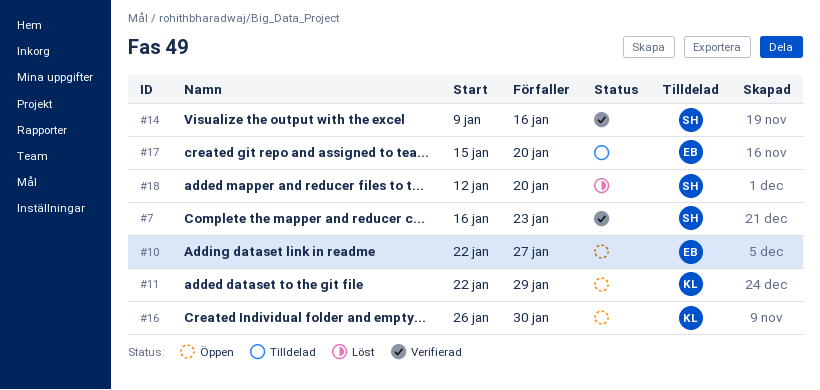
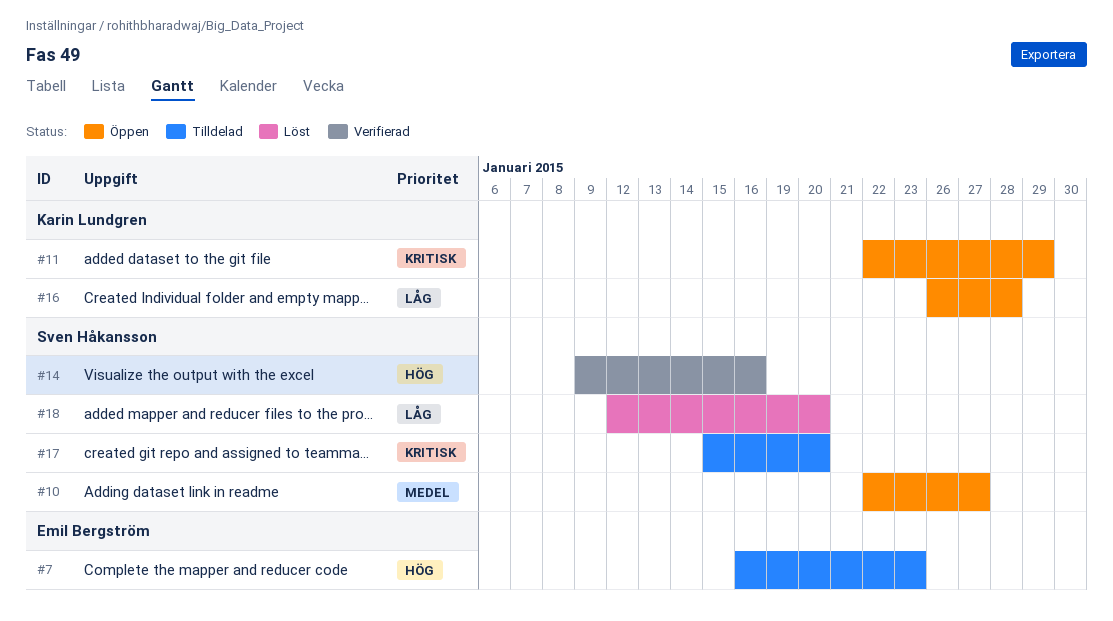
#7, status: Verifierad -> Tilldelad
#7, owner: Sven Håkansson -> Emil Bergström
#10, owner: Emil Bergström -> Sven Håkansson
#16, due: Jan 30 -> Jan 28
#17, owner: Emil Bergström -> Sven Håkansson

